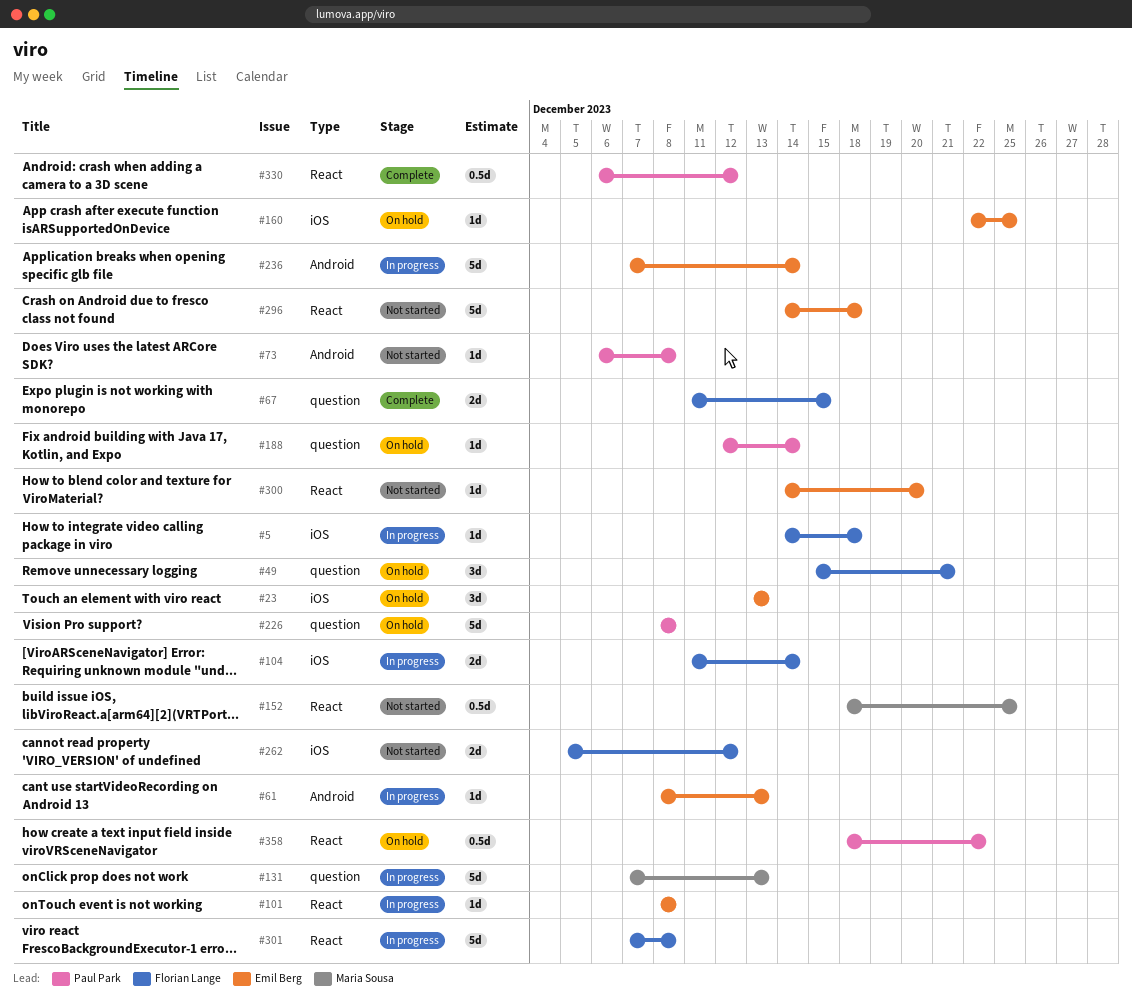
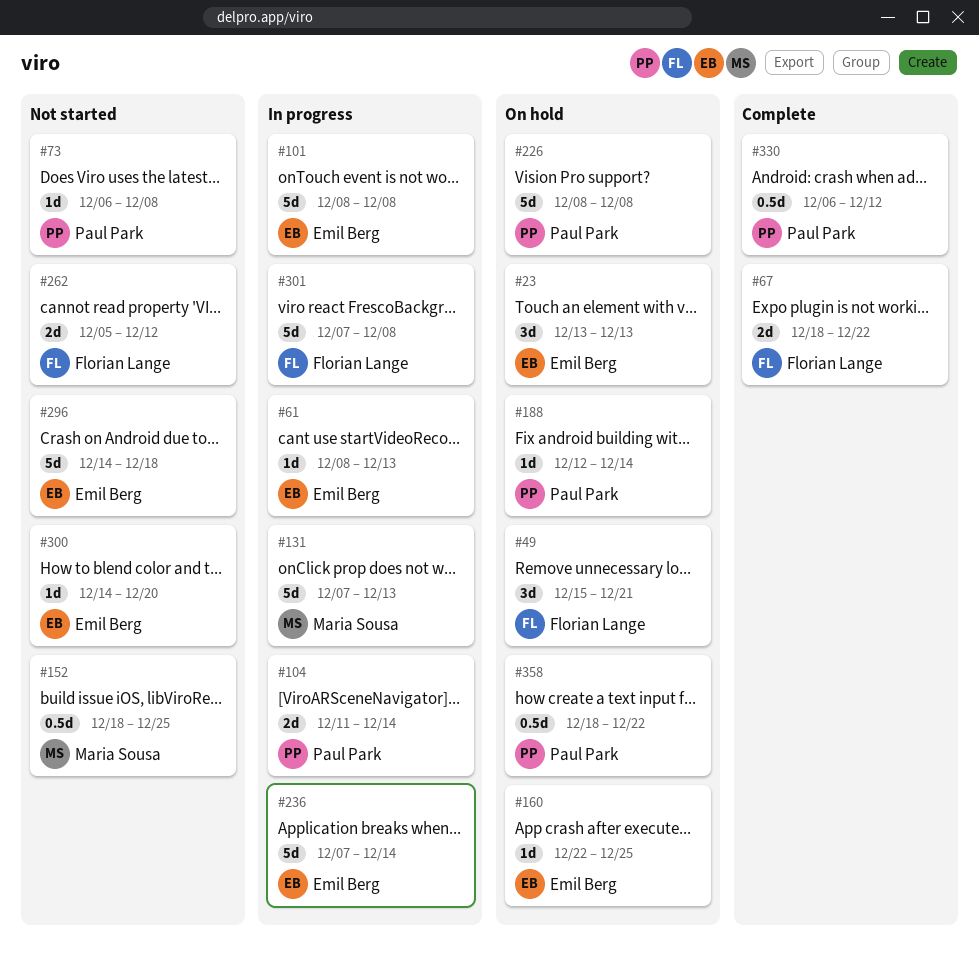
#5: present -> none
#67, start: Dec 11 -> Dec 18
#67, due: Dec 15 -> Dec 22
#101, estimate: 1d -> 5d
#104, owner: Florian Lange -> Paul Park

